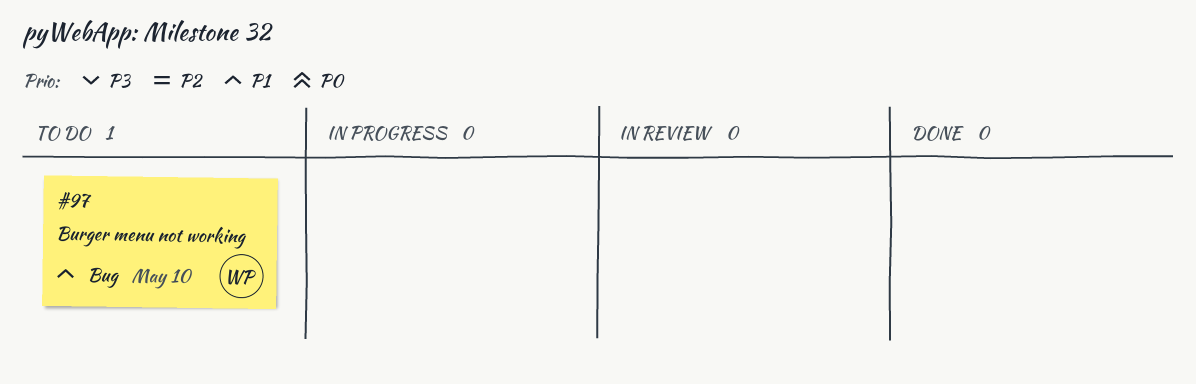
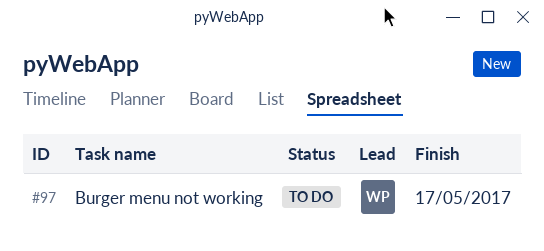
#97, due: May 10 -> May 17

